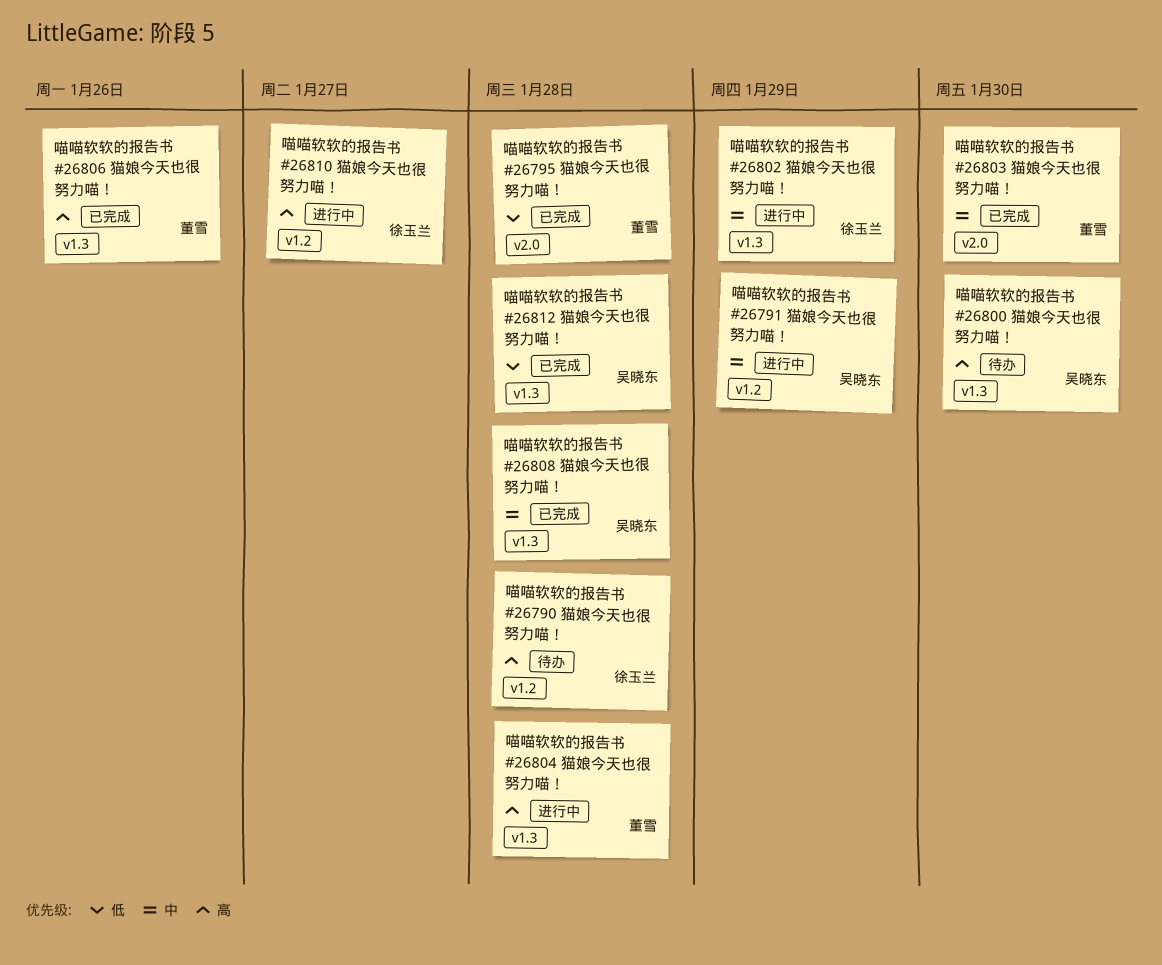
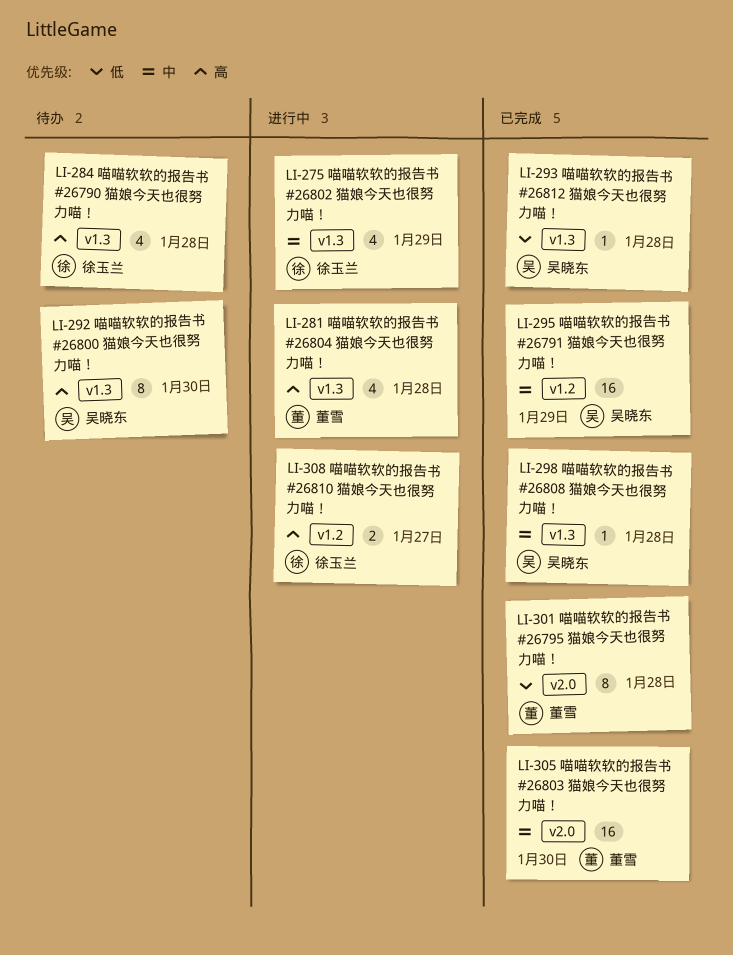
喵喵软软的报告书 #26790 猫娘今天也很努力喵！, label: v1.2 -> v1.3
喵喵软软的报告书 #26791 猫娘今天也很努力喵！, status: 进行中 -> 已完成
喵喵软软的报告书 #26806 猫娘今天也很努力喵！: present -> none

